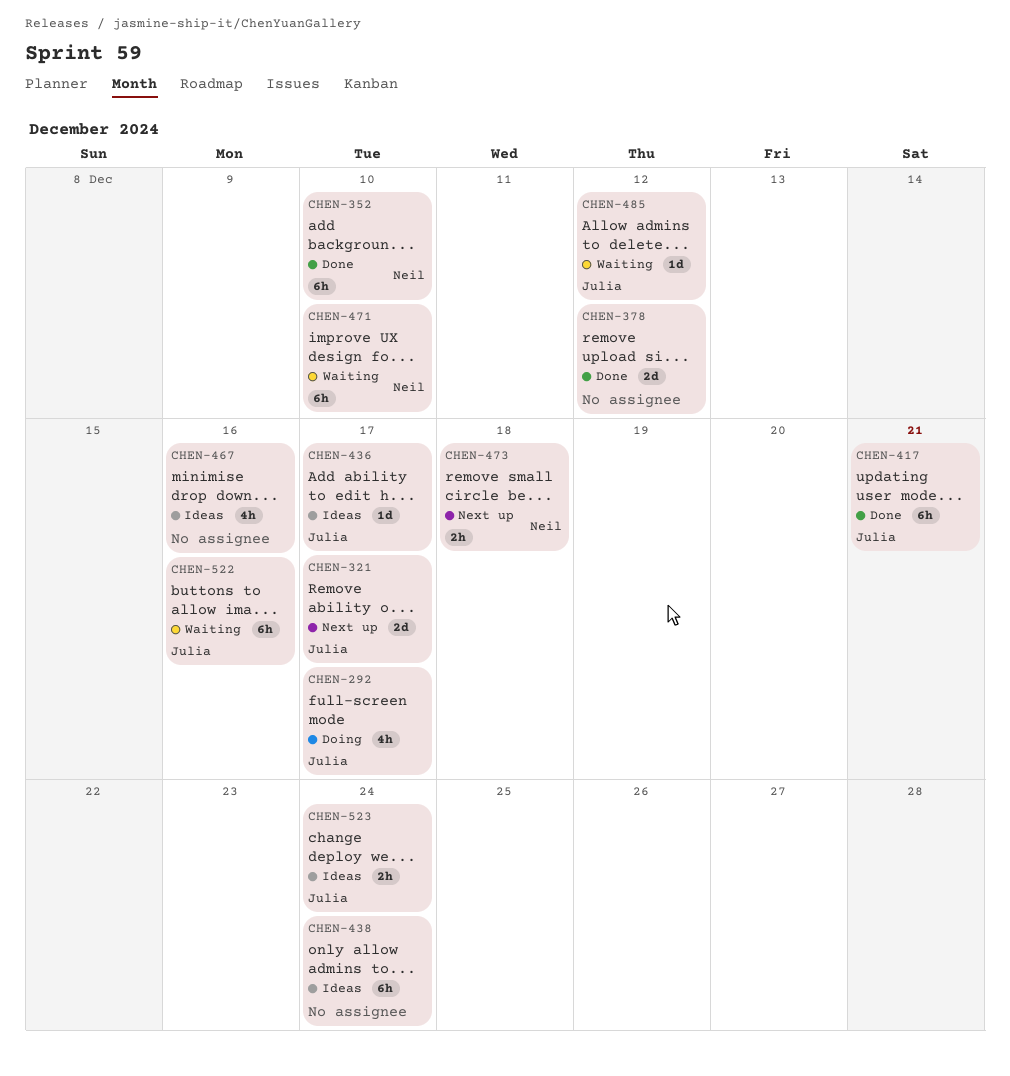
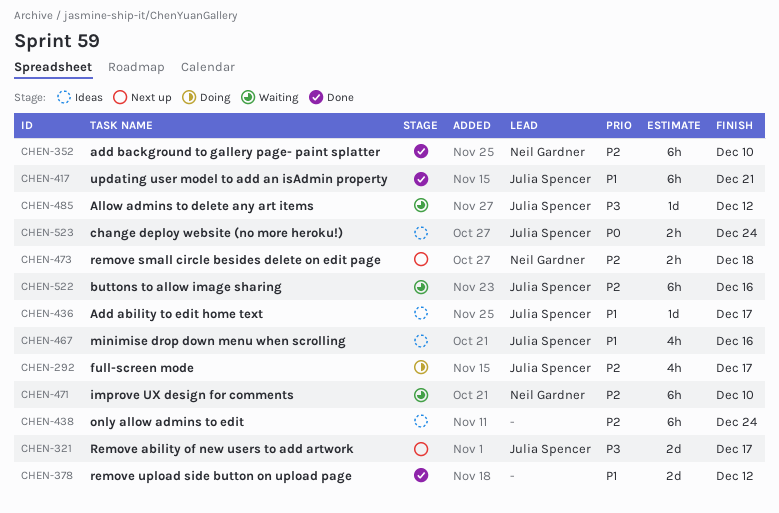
CHEN-467, owner: none -> Julia Spencer

